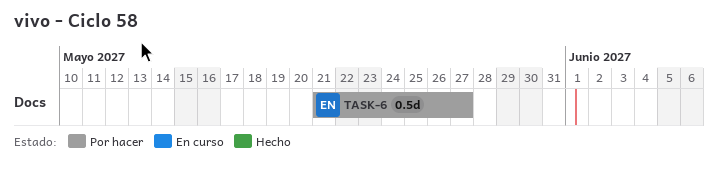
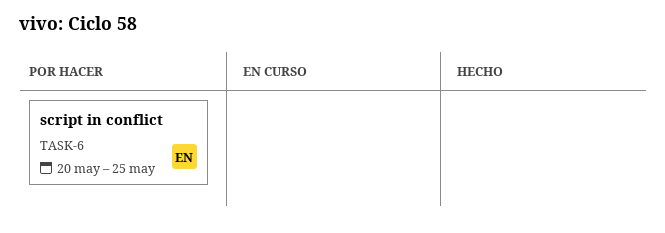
TASK-6, start: May 21 -> May 20
TASK-6, due: May 27 -> May 25

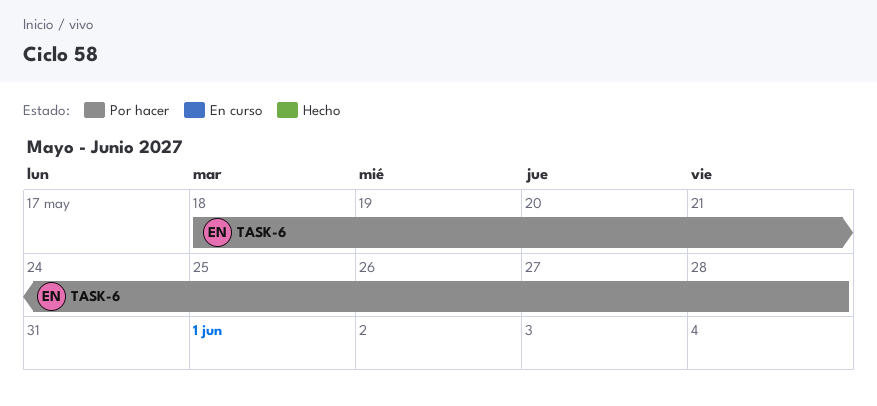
TASK-6, start: May 20 -> May 18
TASK-6, due: May 25 -> May 28

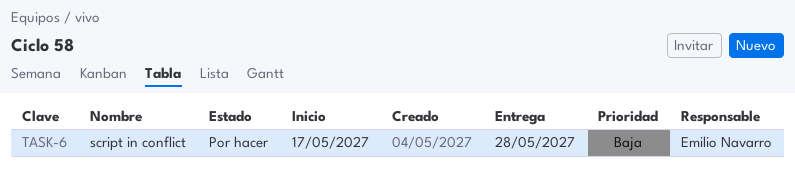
TASK-6, start: May 18 -> May 17

